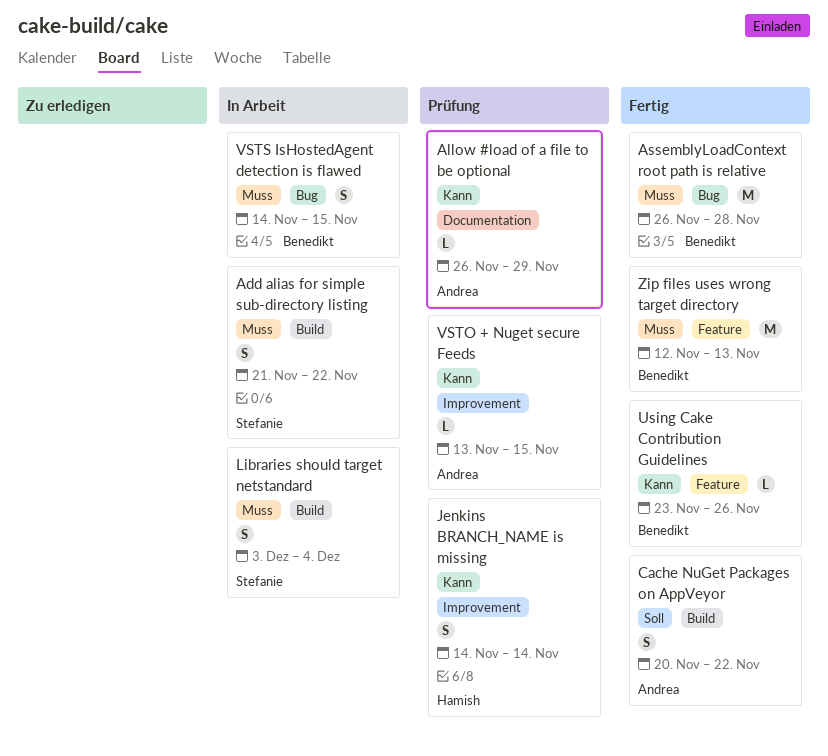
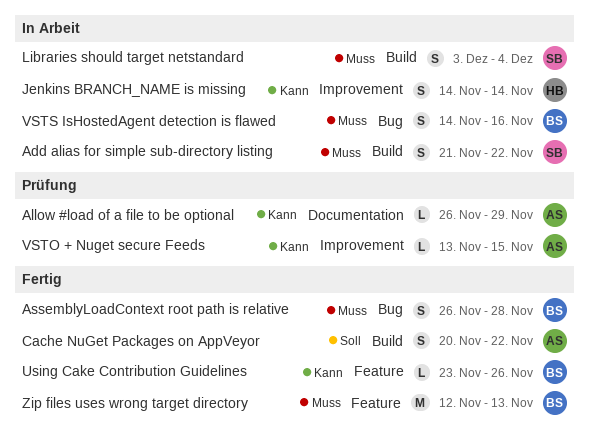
AssemblyLoadContext root path is relative, estimate: M -> S
Jenkins BRANCH_NAME is missing, status: Prüfung -> In Arbeit
VSTS IsHostedAgent detection is flawed, due: Nov 15 -> Nov 16

